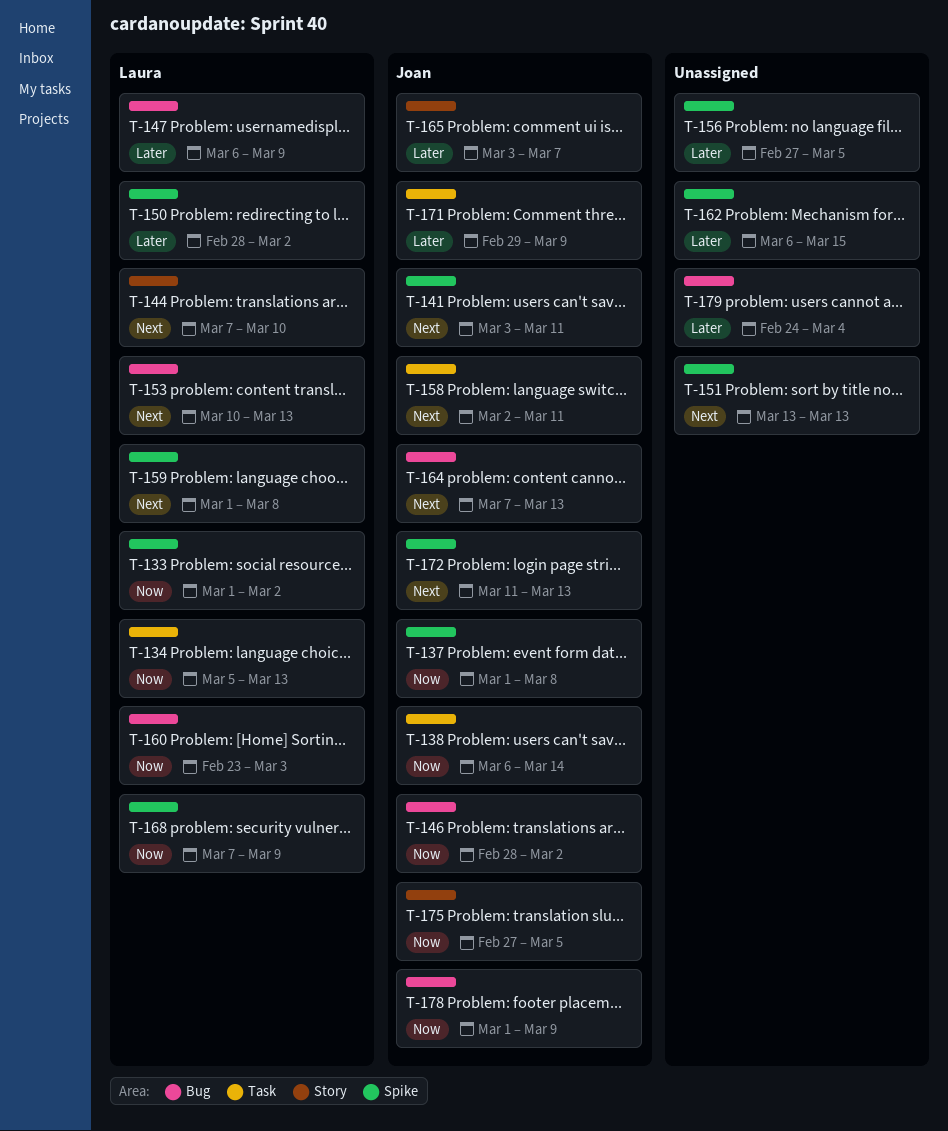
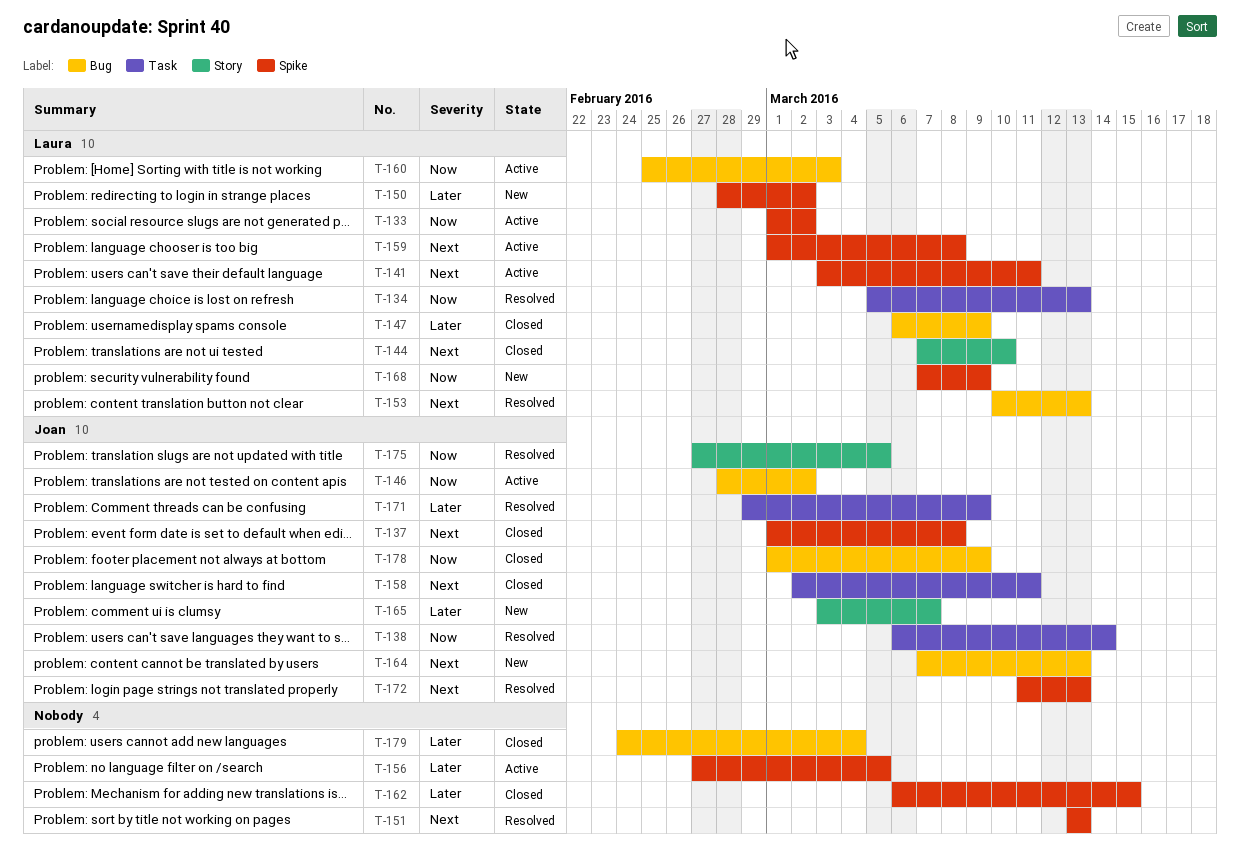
T-137, priority: Now -> Next
T-141, owner: Joan -> Laura
T-160, start: Feb 23 -> Feb 25

